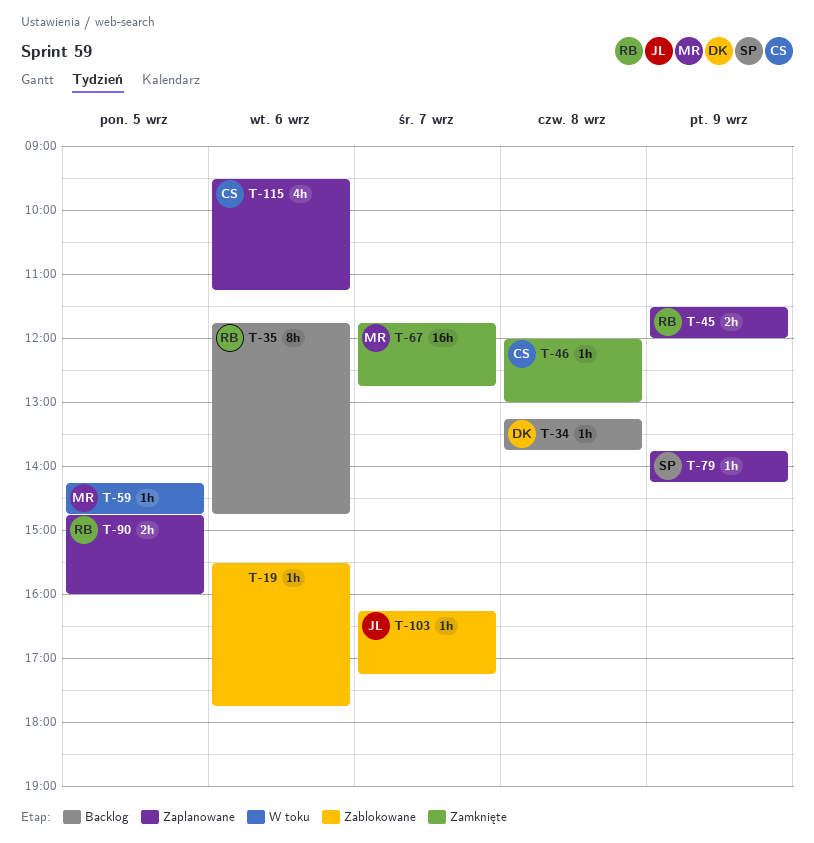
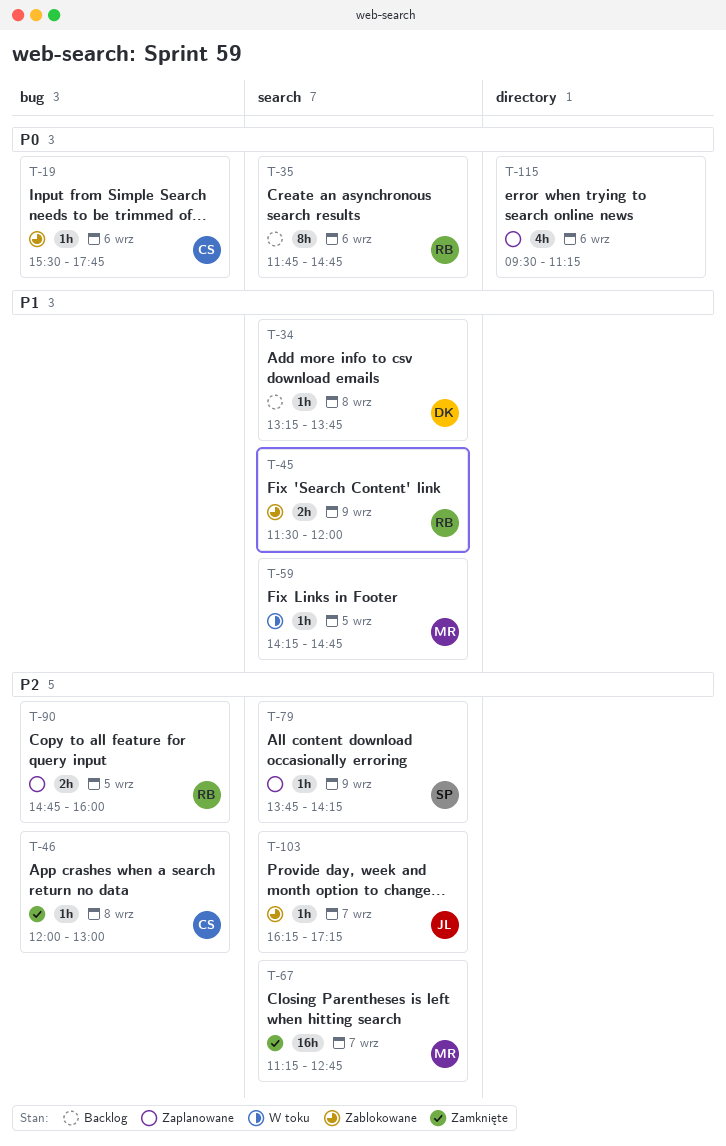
T-19, owner: none -> CS
T-45, status: Zaplanowane -> Zablokowane
T-67, begins: 11:45 -> 11:15
T-115, owner: CS -> none

